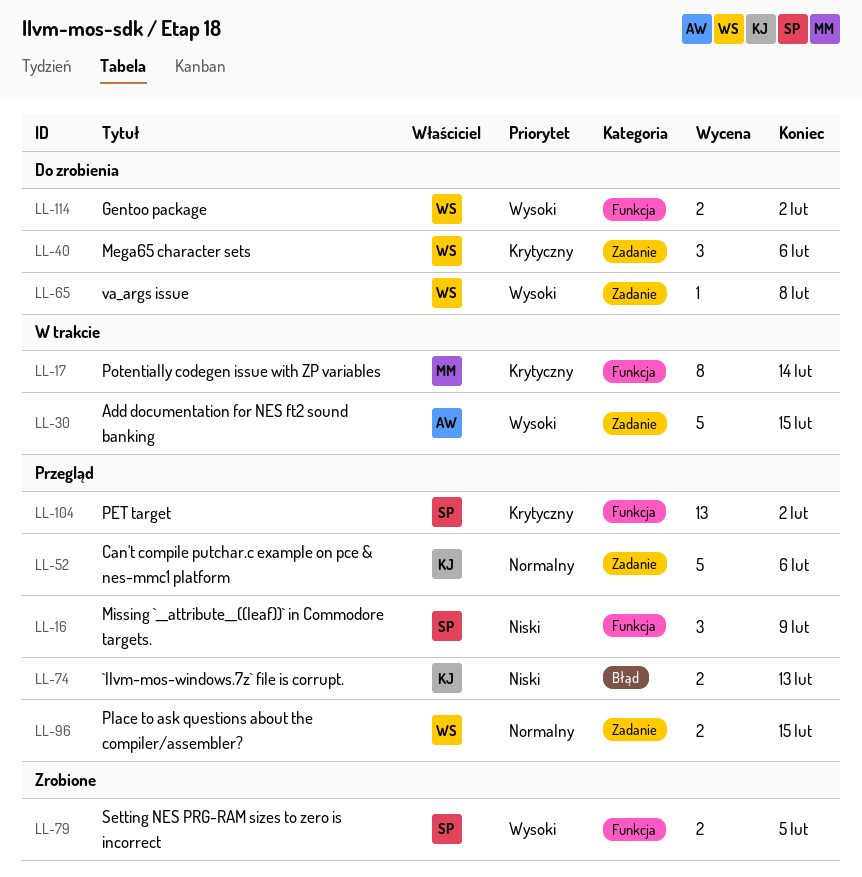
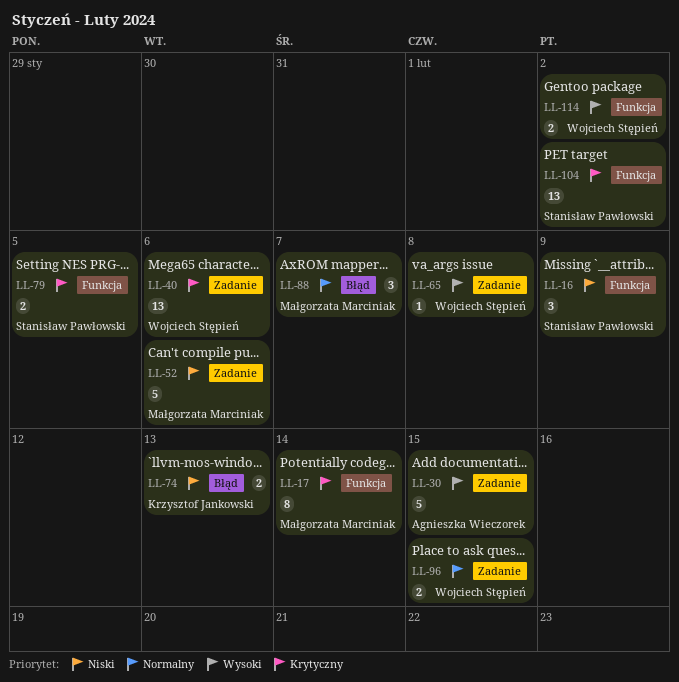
LL-40, estimate: 3 -> 13
LL-52, owner: Krzysztof Jankowski -> Małgorzata Marciniak
LL-52, priority: Normalny -> Niski
LL-79, priority: Wysoki -> Krytyczny
LL-88: none -> present

